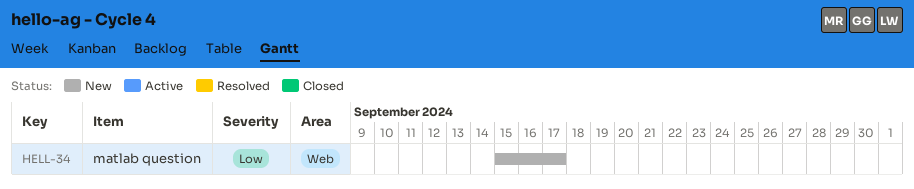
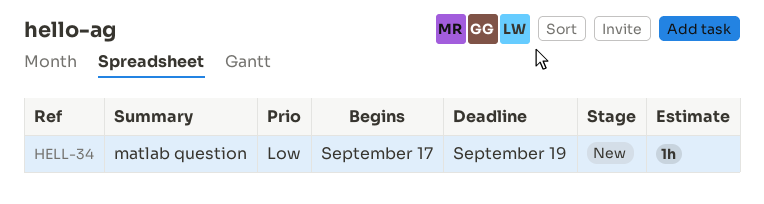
HELL-34, start: Sep 15 -> Sep 17
HELL-34, due: Sep 17 -> Sep 19

